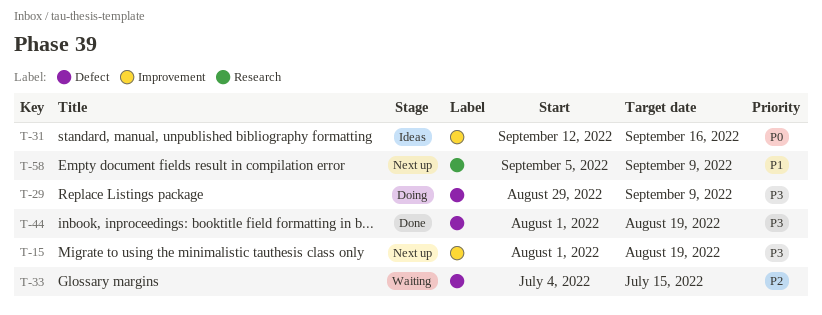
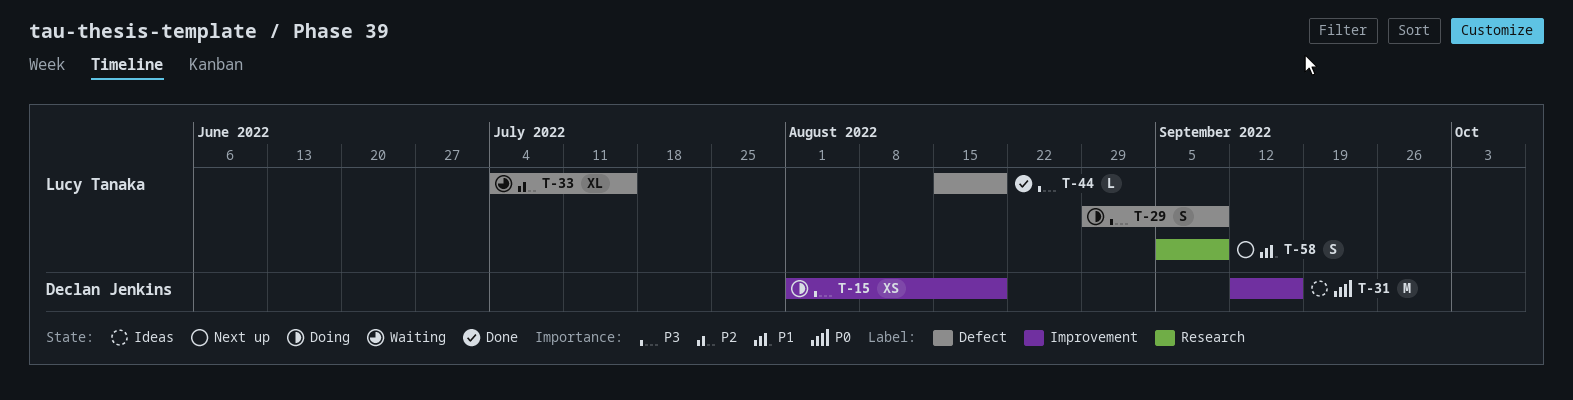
T-15, status: Next up -> Doing
T-44, start: Aug 1 -> Aug 15

